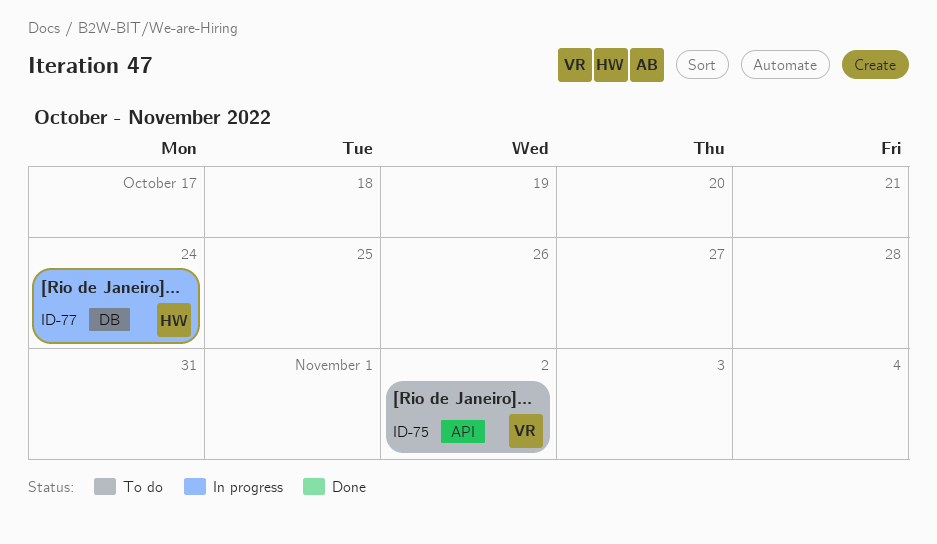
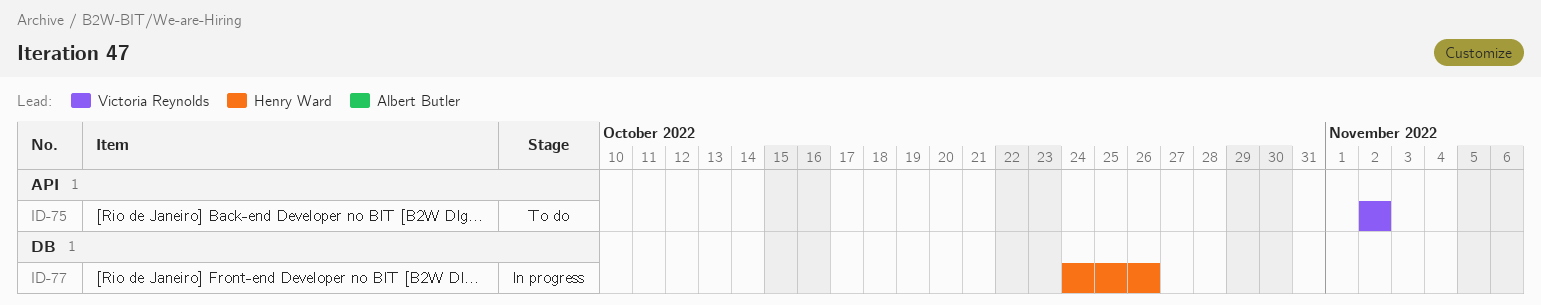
ID-77, due: Oct 24 -> Oct 26

